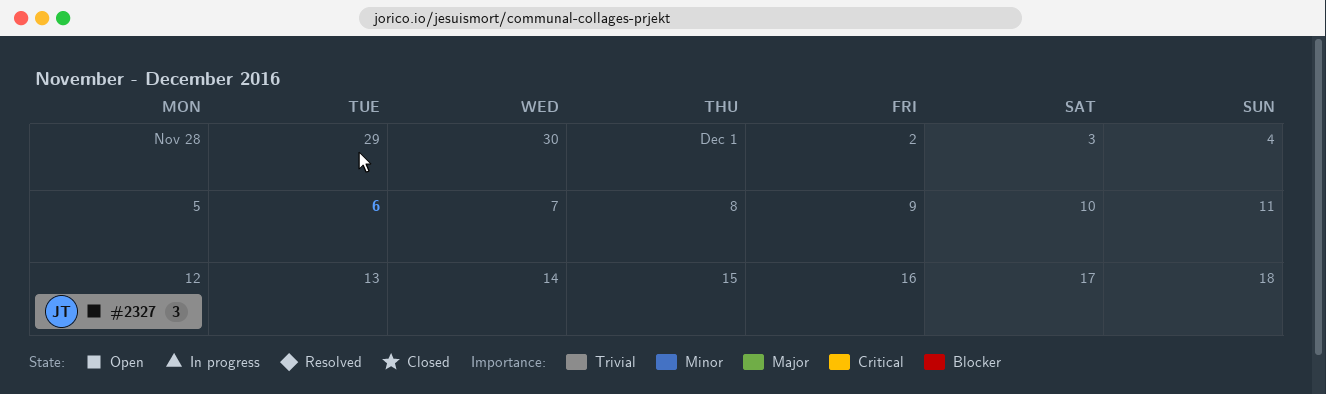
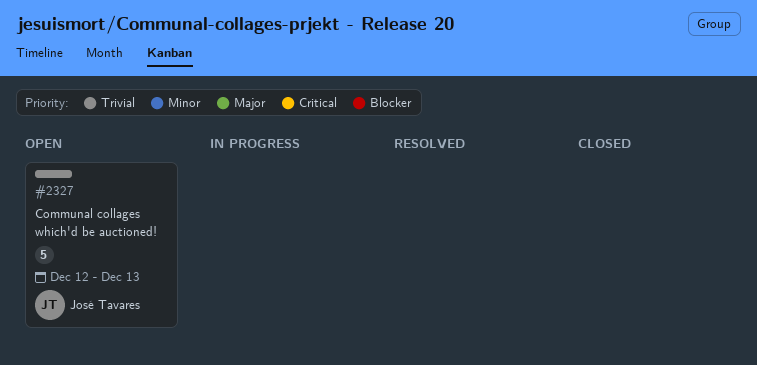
#2327, estimate: 3 -> 5
#2327, due: Dec 12 -> Dec 13

